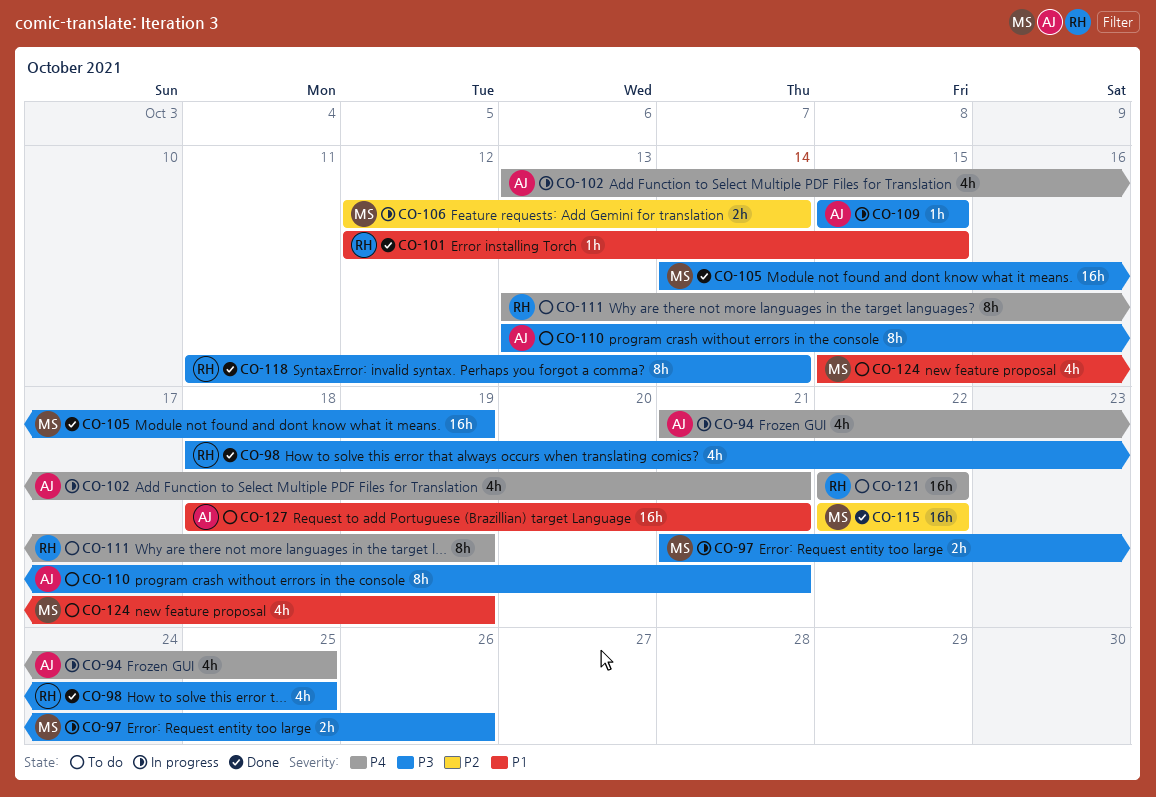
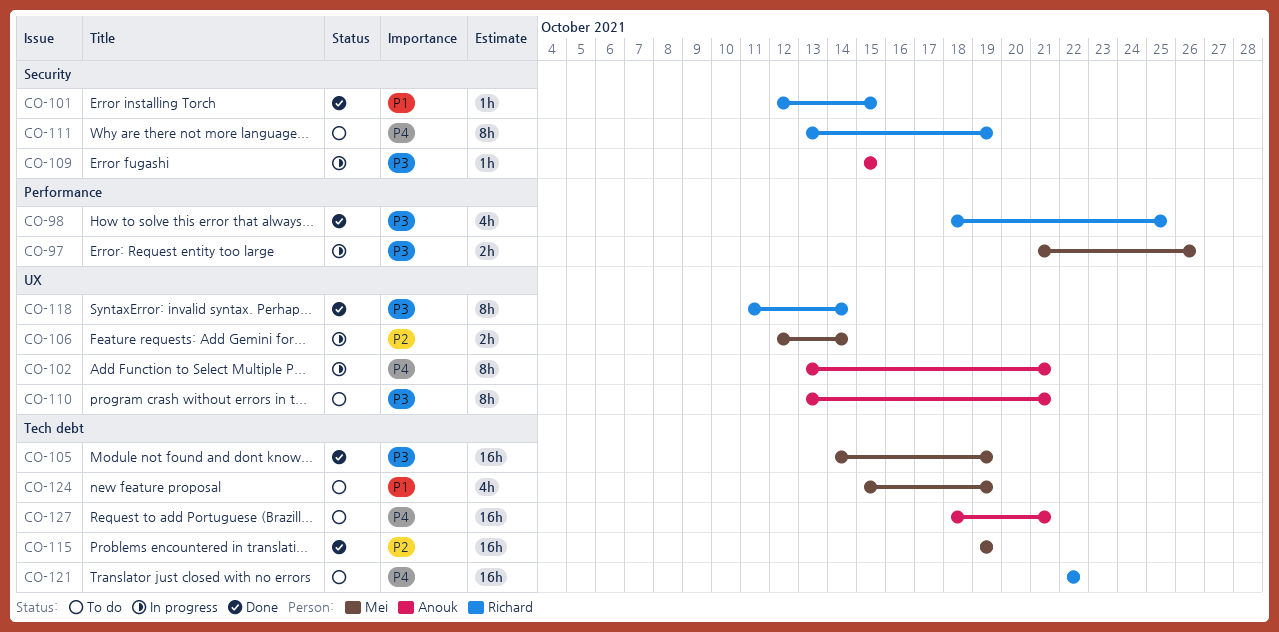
CO-94: present -> none
CO-102, estimate: 4h -> 8h
CO-115, start: Oct 22 -> Oct 19
CO-115, due: Oct 22 -> Oct 19
CO-127, priority: P1 -> P4

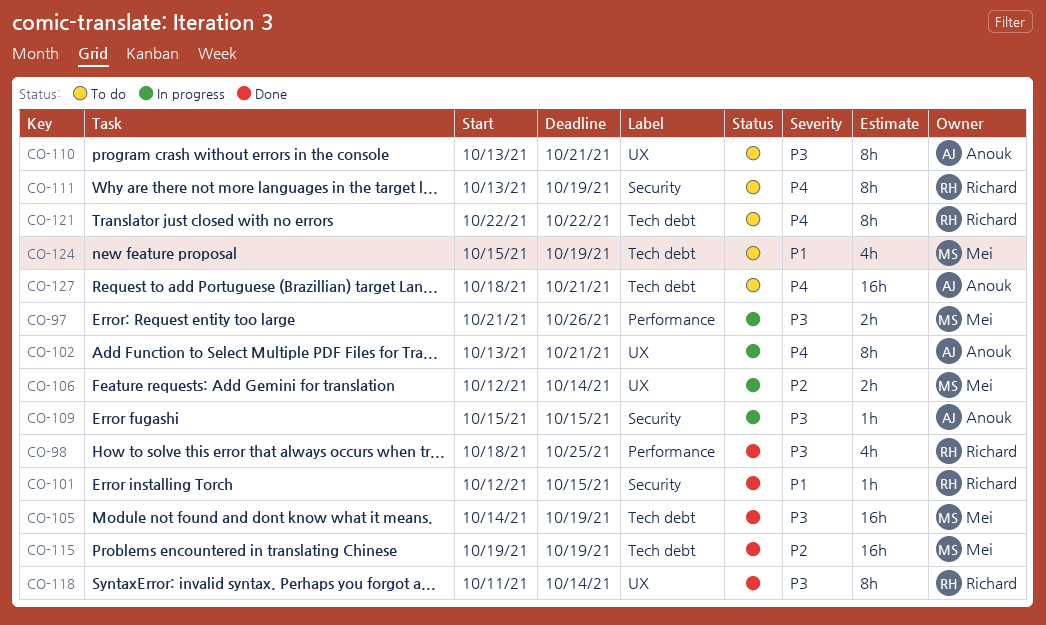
CO-121, estimate: 16h -> 8h

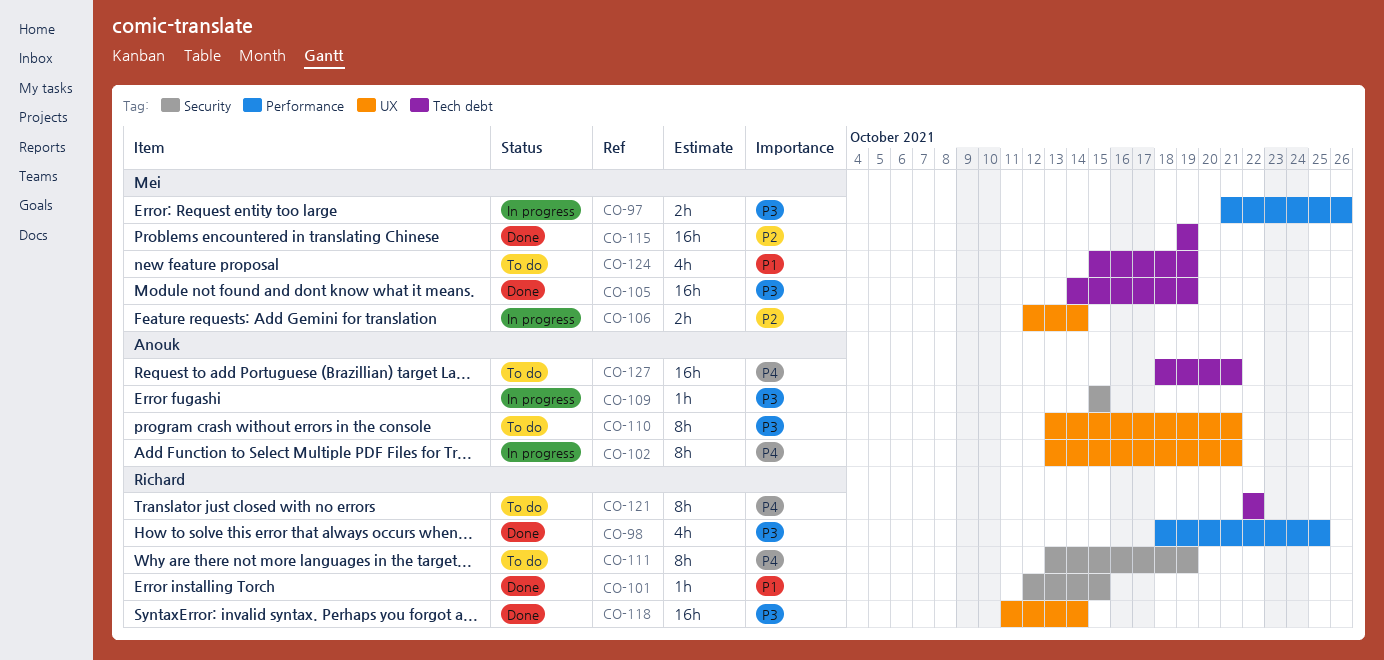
CO-118, estimate: 8h -> 16h

